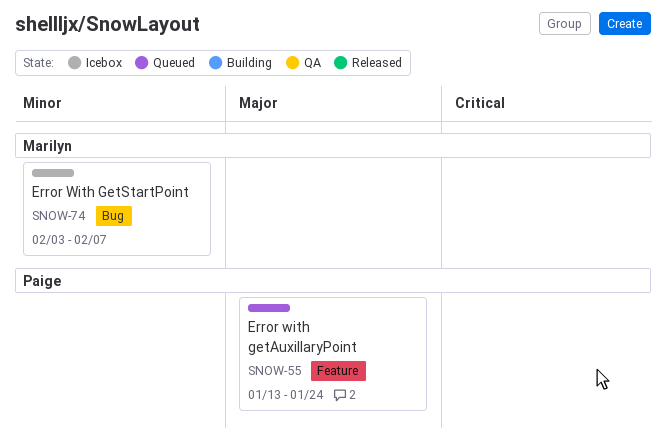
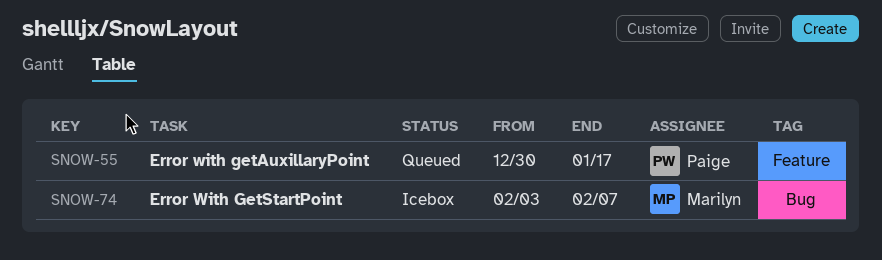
SNOW-55, start: Jan 13 -> Dec 30
SNOW-55, due: Jan 24 -> Jan 17

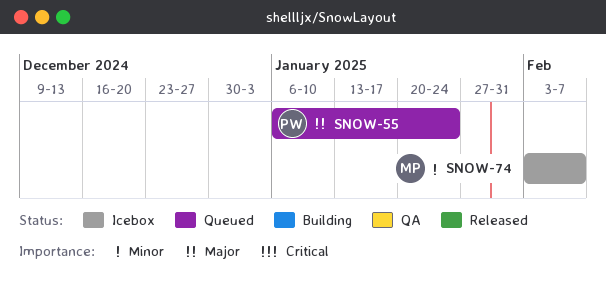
SNOW-55, start: Dec 30 -> Jan 6
SNOW-55, due: Jan 17 -> Jan 24

